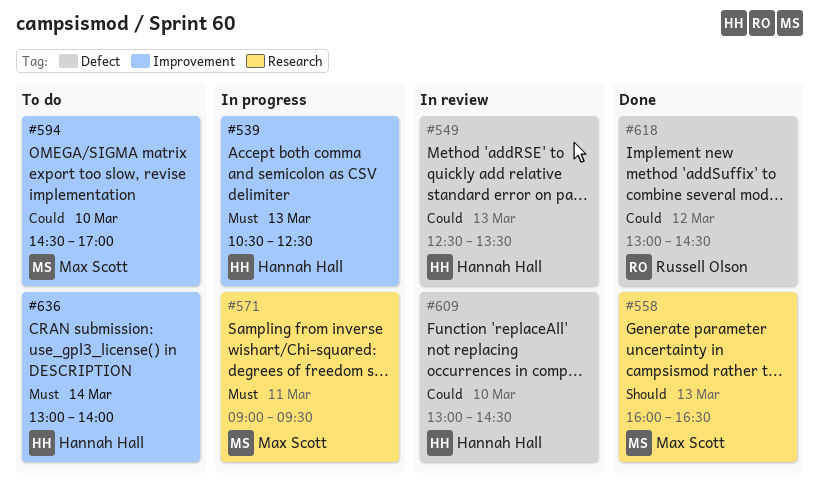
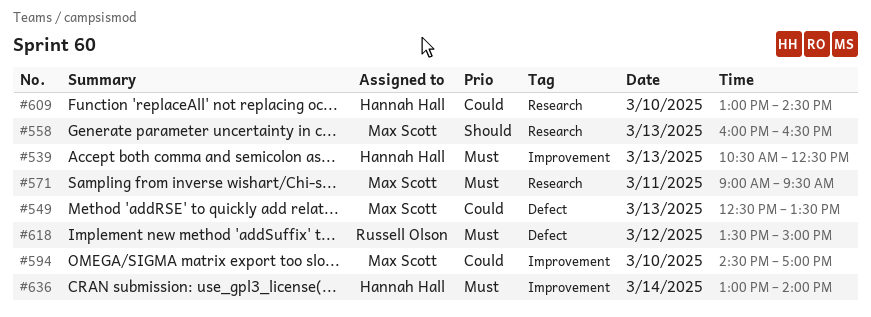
#549, owner: Hannah Hall -> Max Scott
#609, label: Defect -> Research
#618, priority: Could -> Must
#618, begins: 13:00 -> 13:30
#618, ends: 14:30 -> 15:00

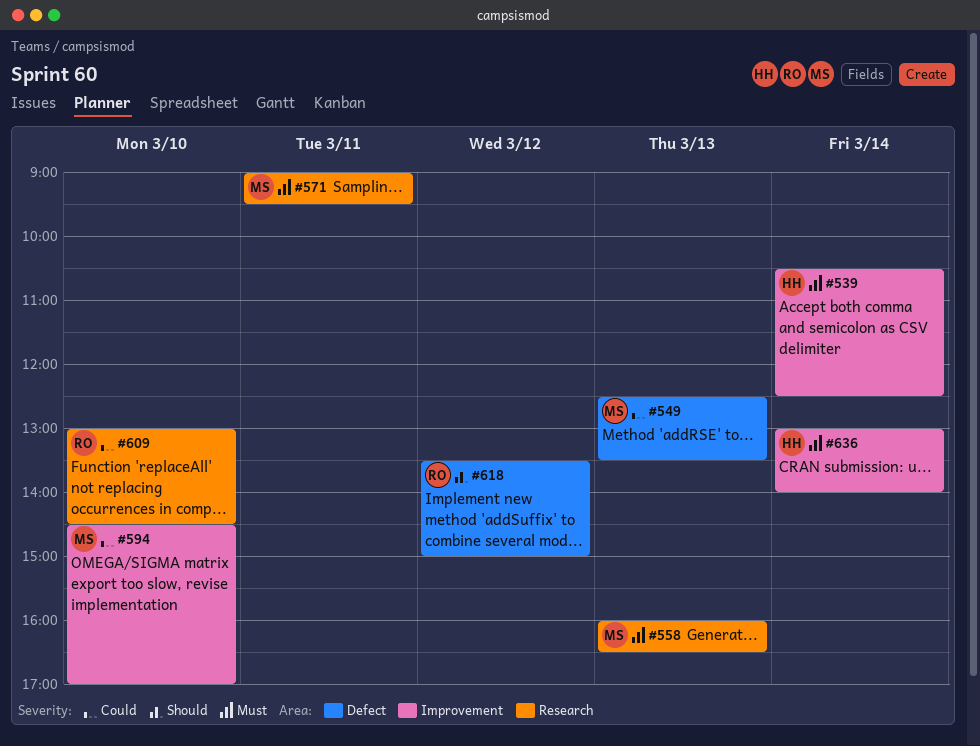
#539, day: Mar 13 -> Mar 14
#558, priority: Should -> Must
#609, owner: Hannah Hall -> Russell Olson
#618, priority: Must -> Should

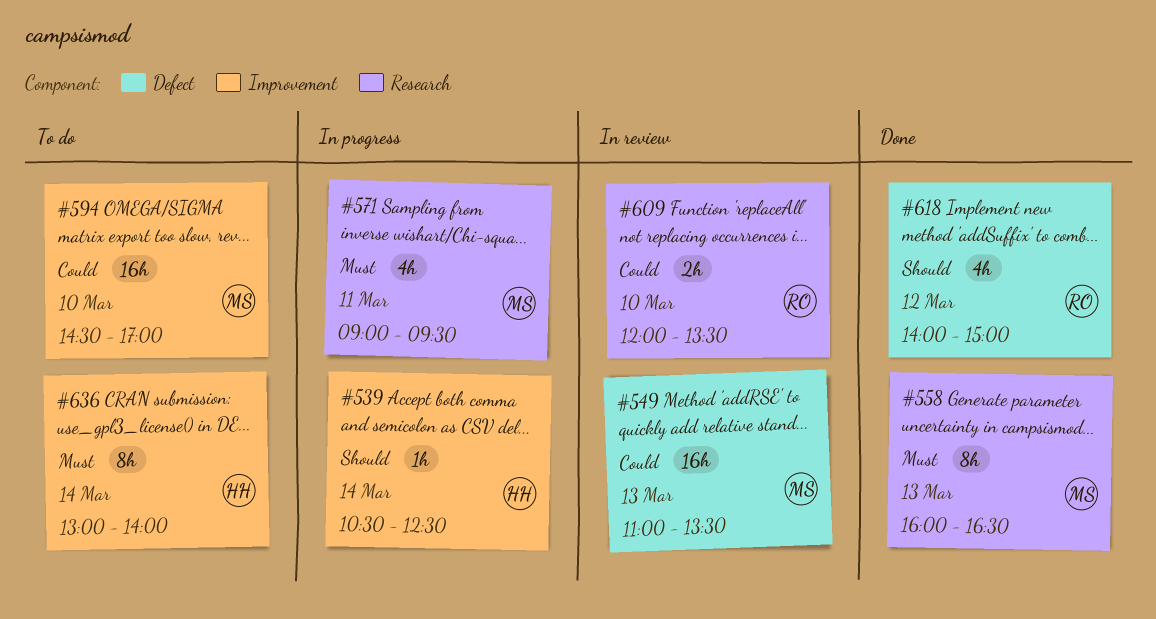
#539, priority: Must -> Should
#549, begins: 12:30 -> 11:00
#609, begins: 13:00 -> 12:00
#609, ends: 14:30 -> 13:30
#618, begins: 13:30 -> 14:00

